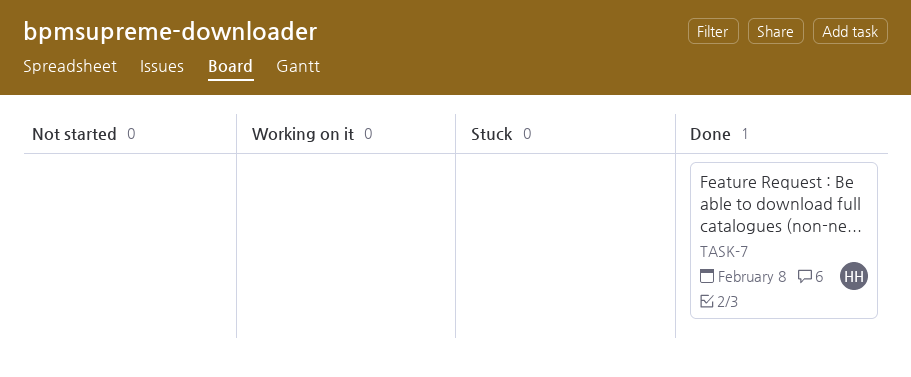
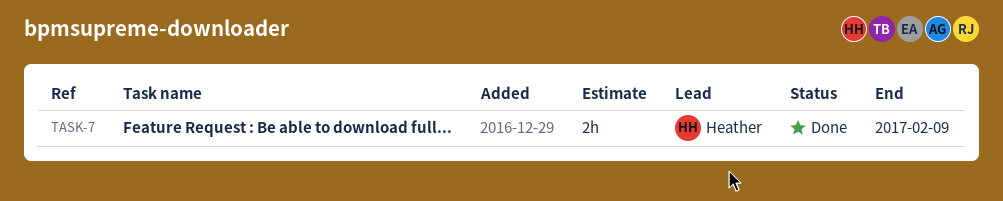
TASK-7, due: Feb 8 -> Feb 9

